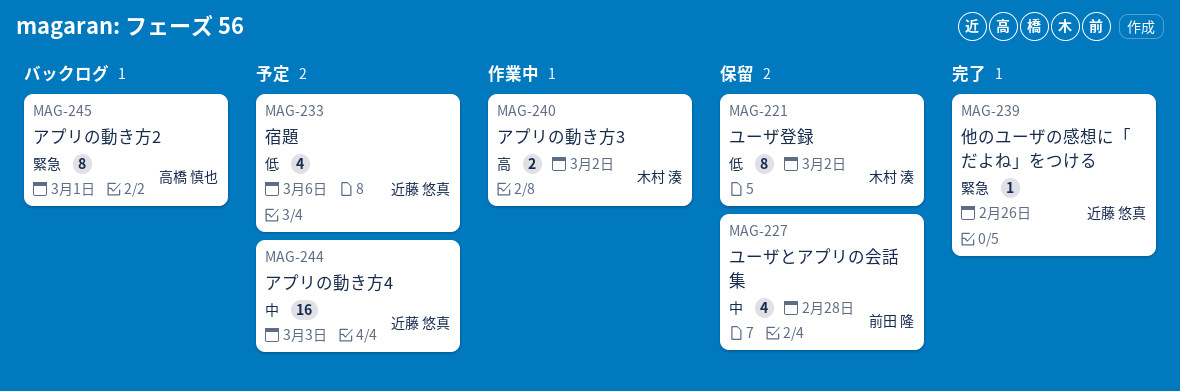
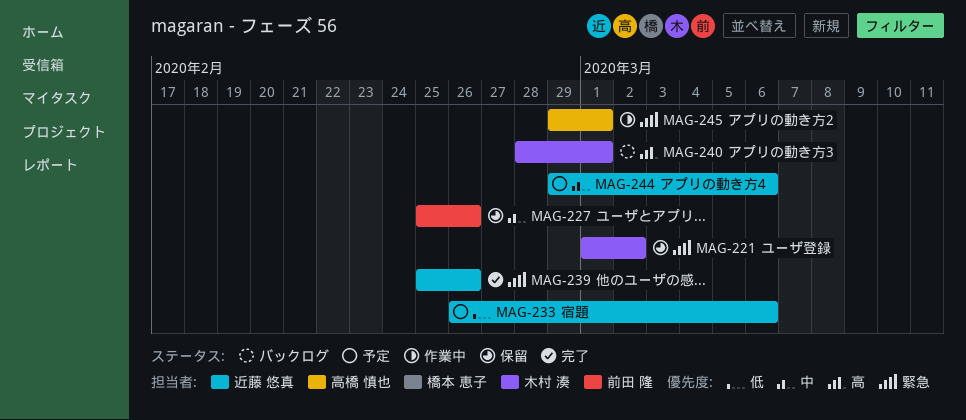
MAG-221, priority: 低 -> 緊急
MAG-227, due: Feb 28 -> Feb 26
MAG-240, status: 作業中 -> バックログ
MAG-240, due: Mar 2 -> Mar 1
MAG-244, due: Mar 3 -> Mar 6
MAG-245, status: バックログ -> 作業中

